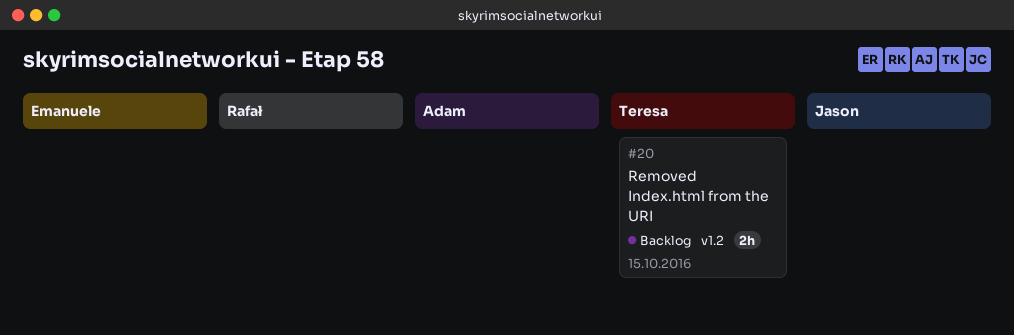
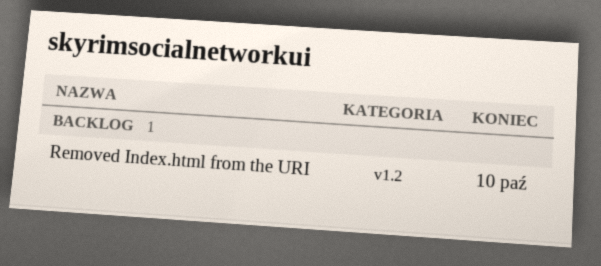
Removed Index.html from the URI, due: Oct 15 -> Oct 10

